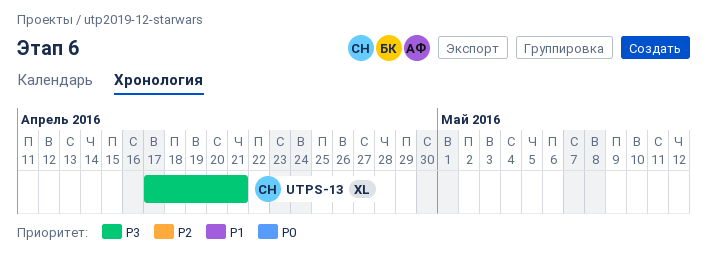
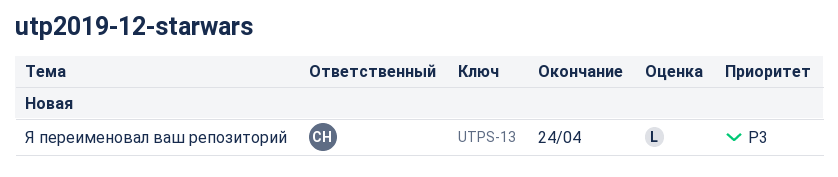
UTPS-13, estimate: XL -> L
UTPS-13, due: Apr 21 -> Apr 24

